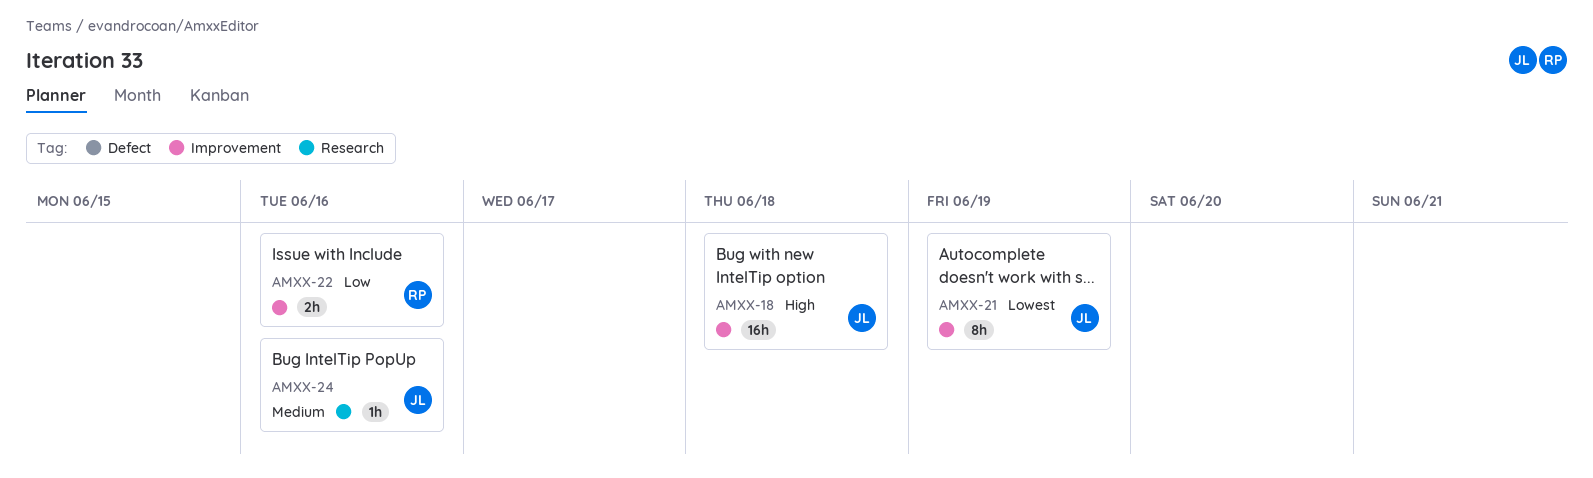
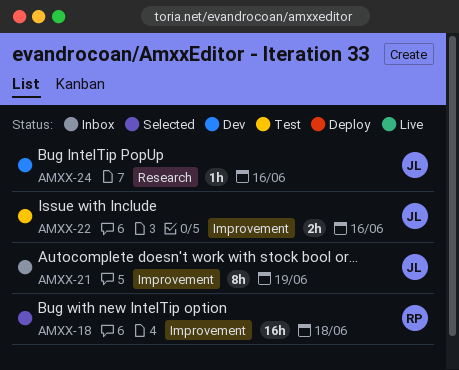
AMXX-18, owner: JL -> RP
AMXX-22, owner: RP -> JL

